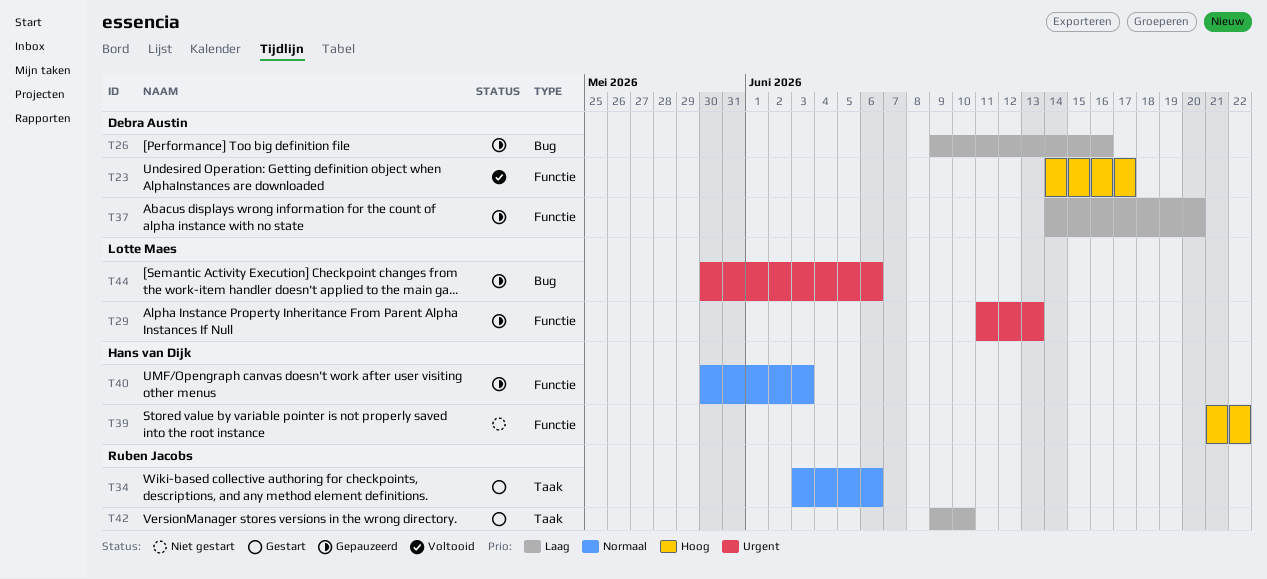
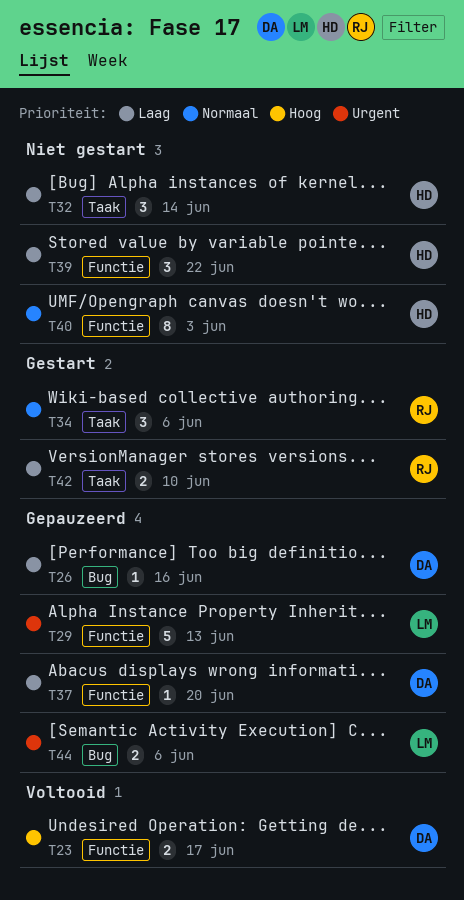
T32: none -> present
T39, priority: Hoog -> Laag
T40, status: Gepauzeerd -> Niet gestart

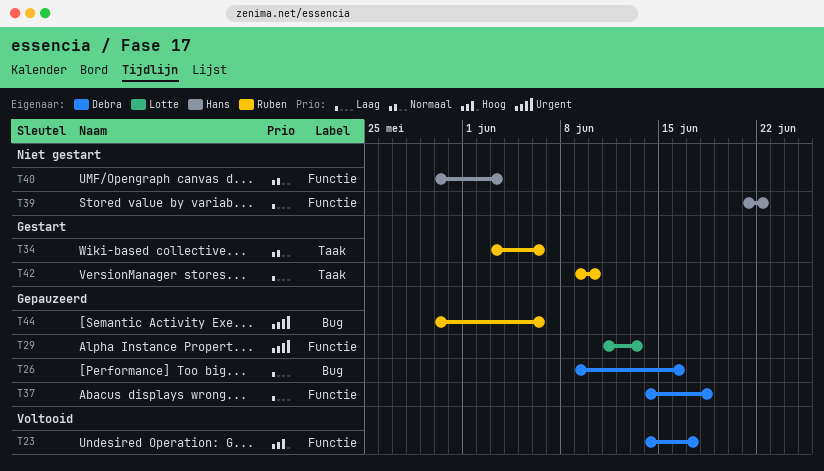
T32: present -> none
T37, due: Jun 20 -> Jun 18
T44, owner: Lotte -> Ruben

